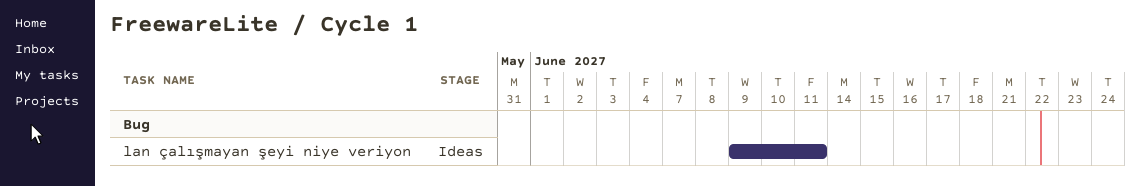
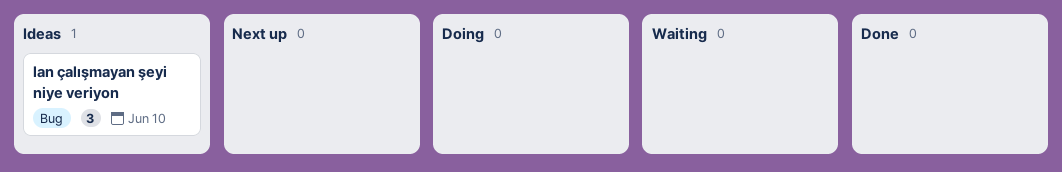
lan çalışmayan şeyi niye veriyon, due: Jun 11 -> Jun 10

